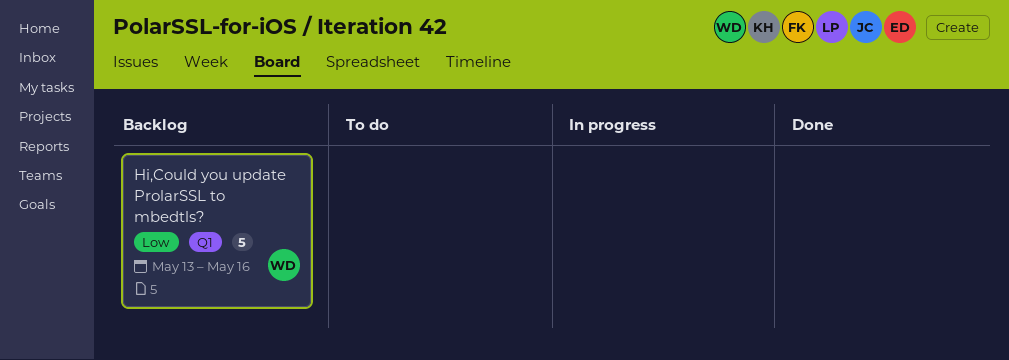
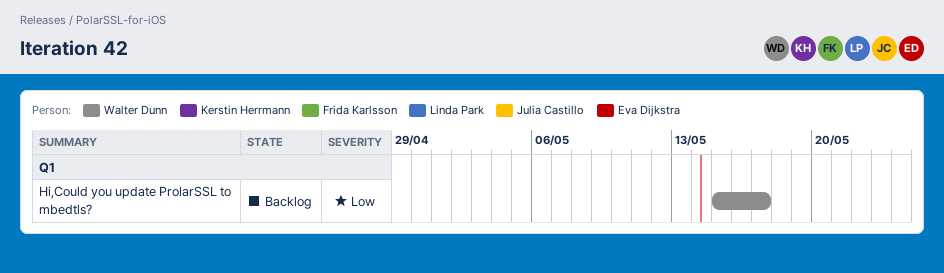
Hi,Could you update ProlarSSL to mbedtls?, start: May 13 -> May 15
Hi,Could you update ProlarSSL to mbedtls?, due: May 16 -> May 17

